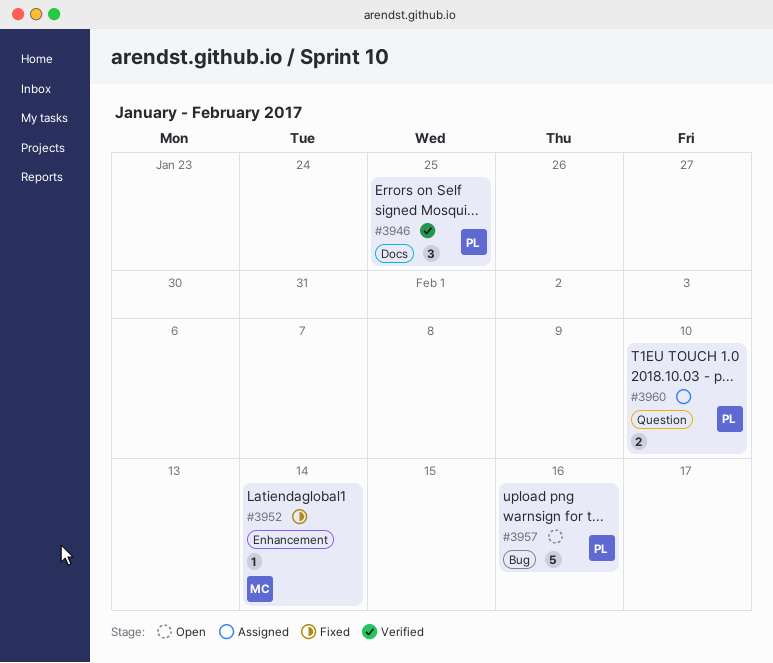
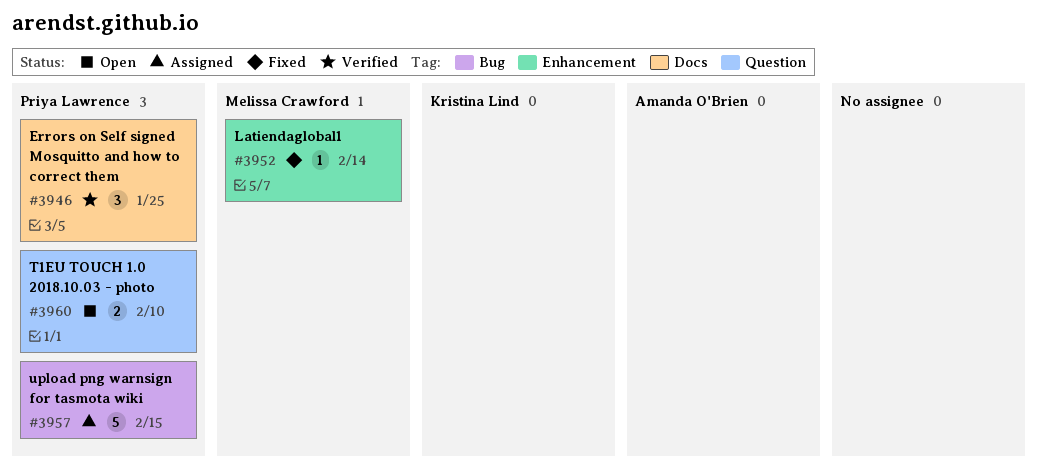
#3957, status: Open -> Assigned
#3957, due: Feb 16 -> Feb 15
#3960, status: Assigned -> Open

